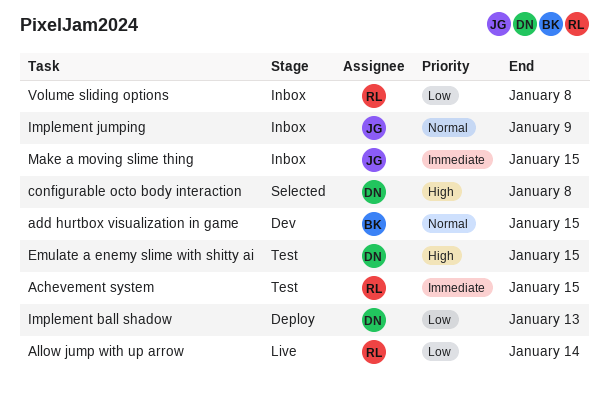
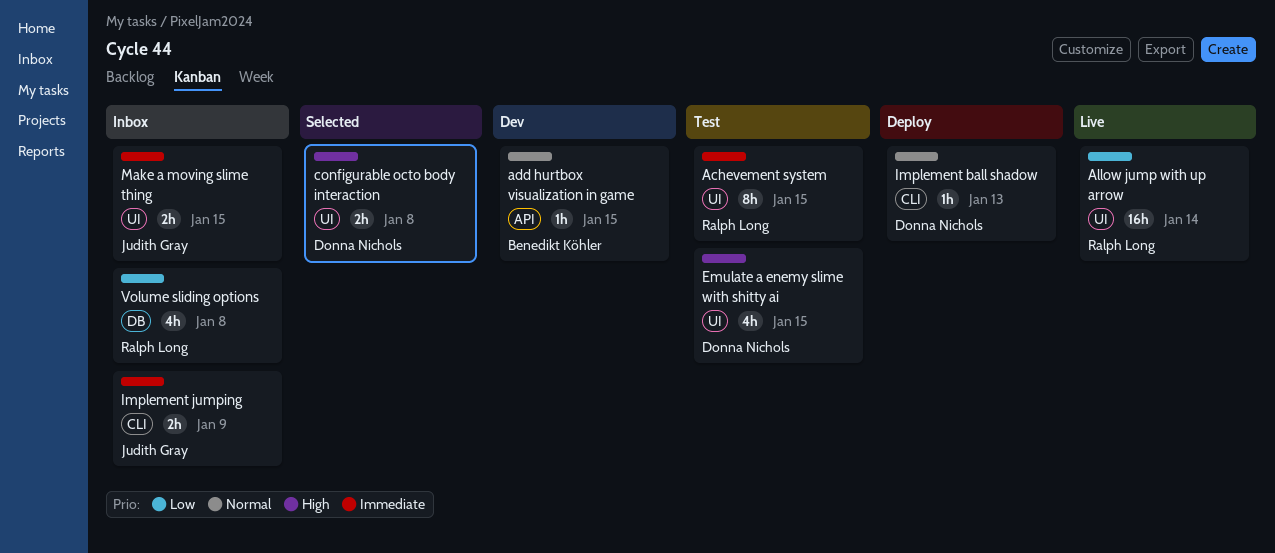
Implement ball shadow, priority: Low -> Normal
Implement jumping, priority: Normal -> Immediate

